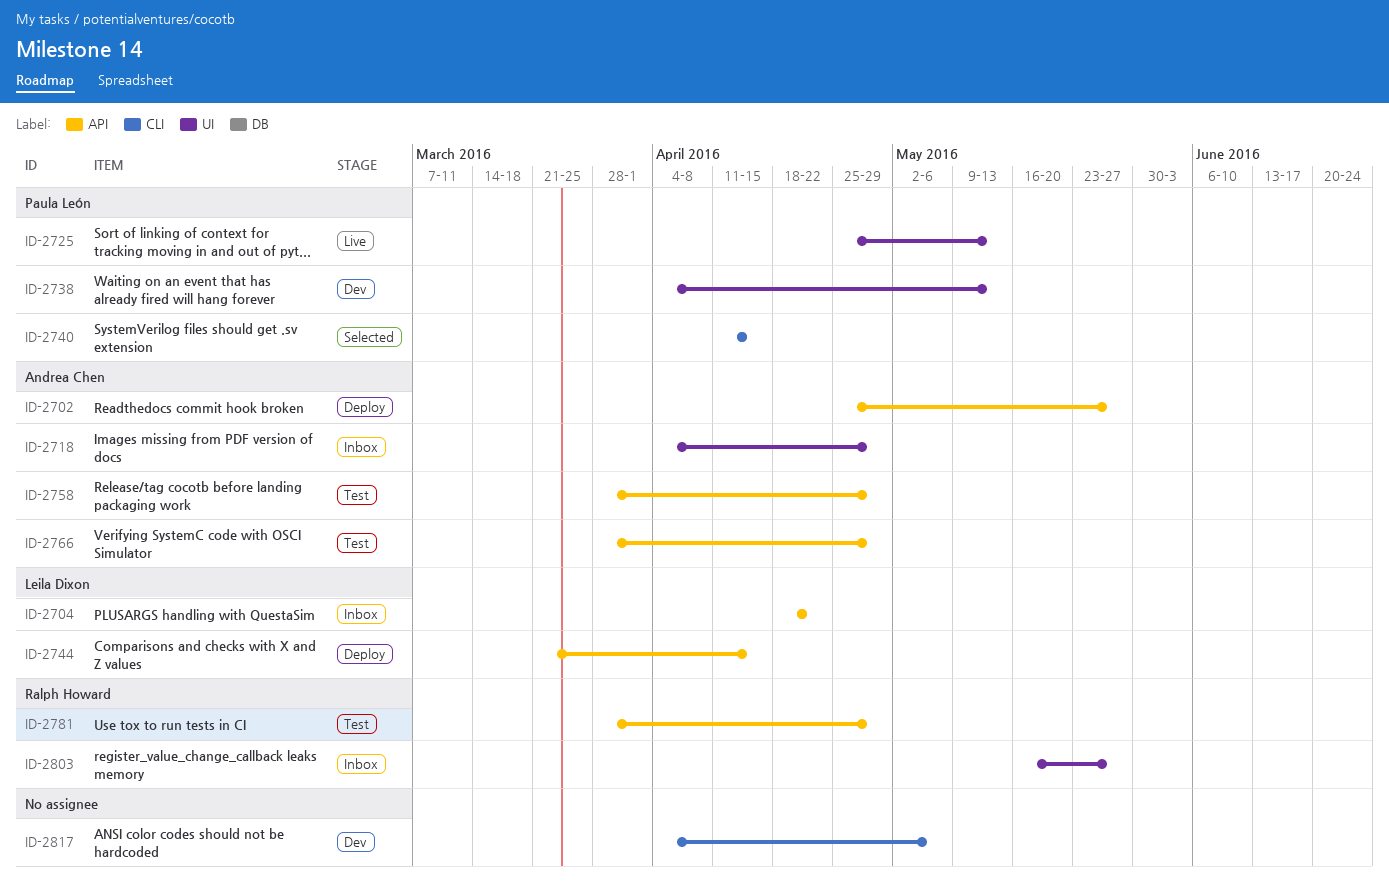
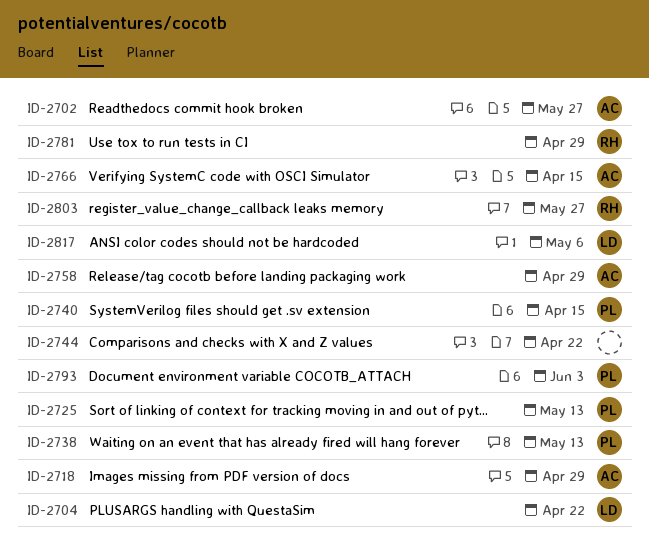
ID-2744, owner: Leila Dixon -> none
ID-2744, due: Apr 15 -> Apr 22
ID-2766, due: Apr 29 -> Apr 15
ID-2793: none -> present
ID-2817, owner: none -> Leila Dixon

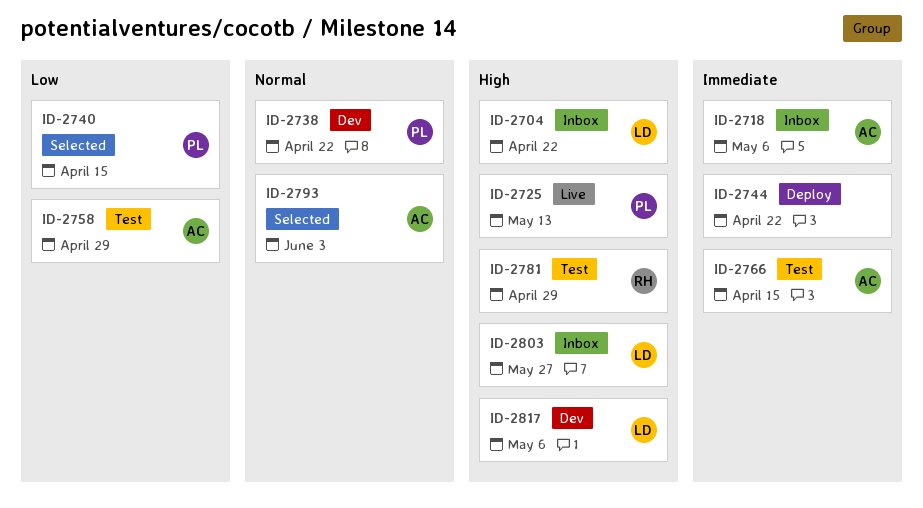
ID-2702: present -> none
ID-2718, due: Apr 29 -> May 6
ID-2738, due: May 13 -> Apr 22
ID-2793, owner: PL -> AC
ID-2803, owner: RH -> LD

